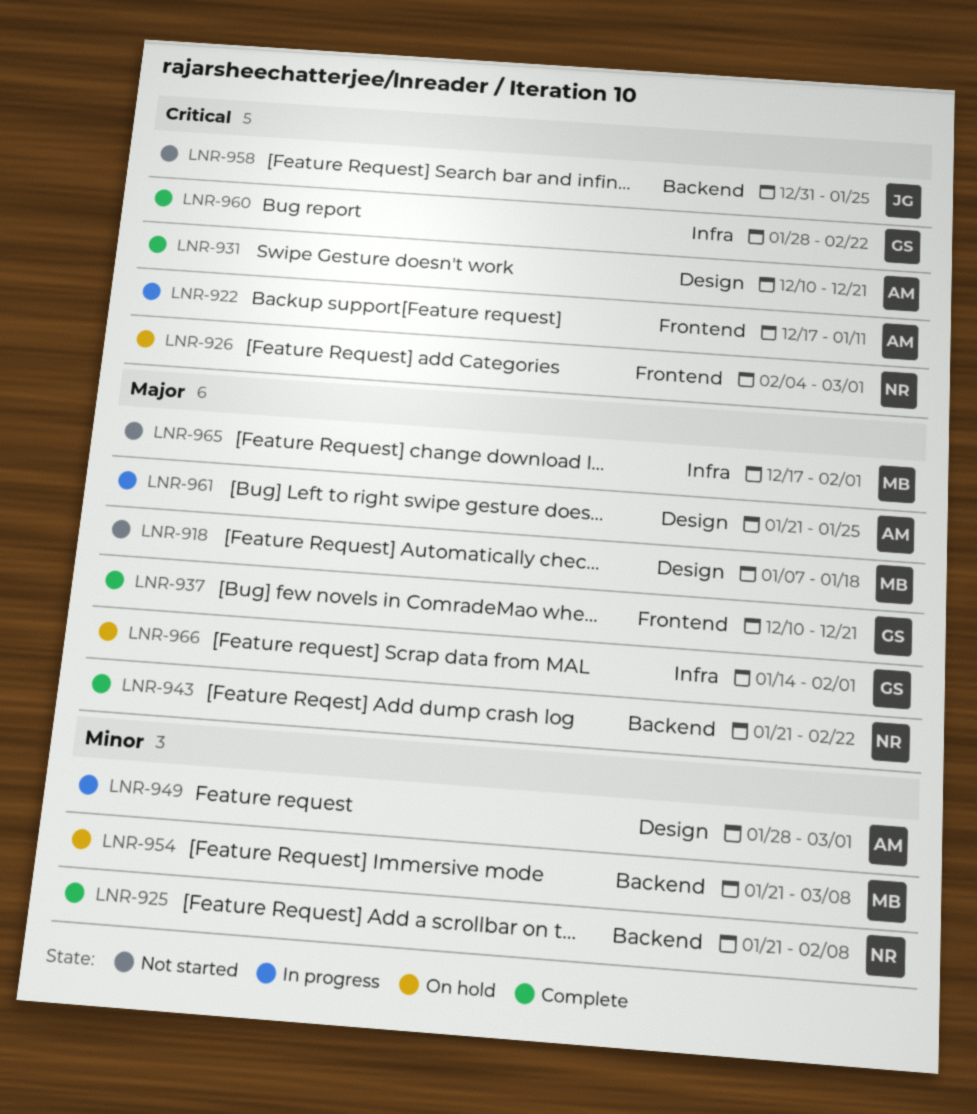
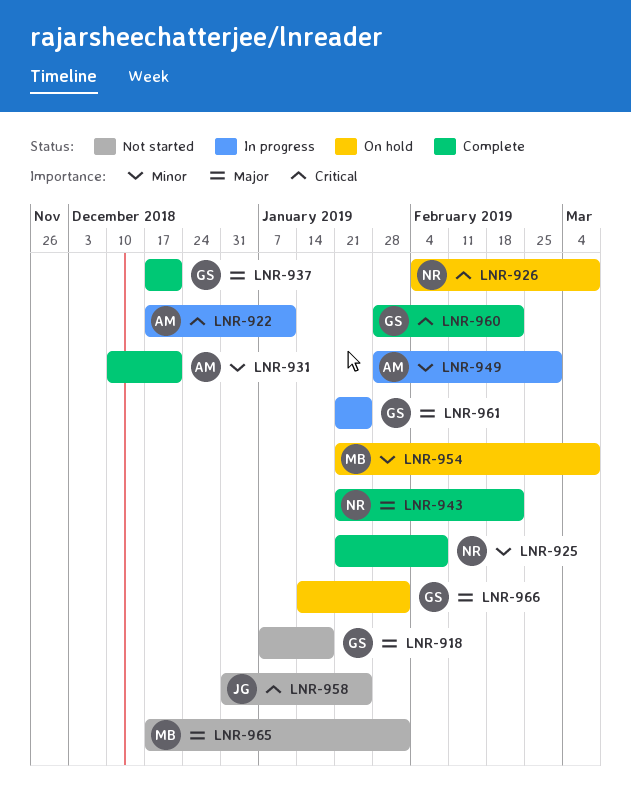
LNR-918, owner: MB -> GS
LNR-926, due: Mar 1 -> Mar 8
LNR-931, priority: Critical -> Minor
LNR-937, start: Dec 10 -> Dec 17
LNR-961, owner: AM -> GS

